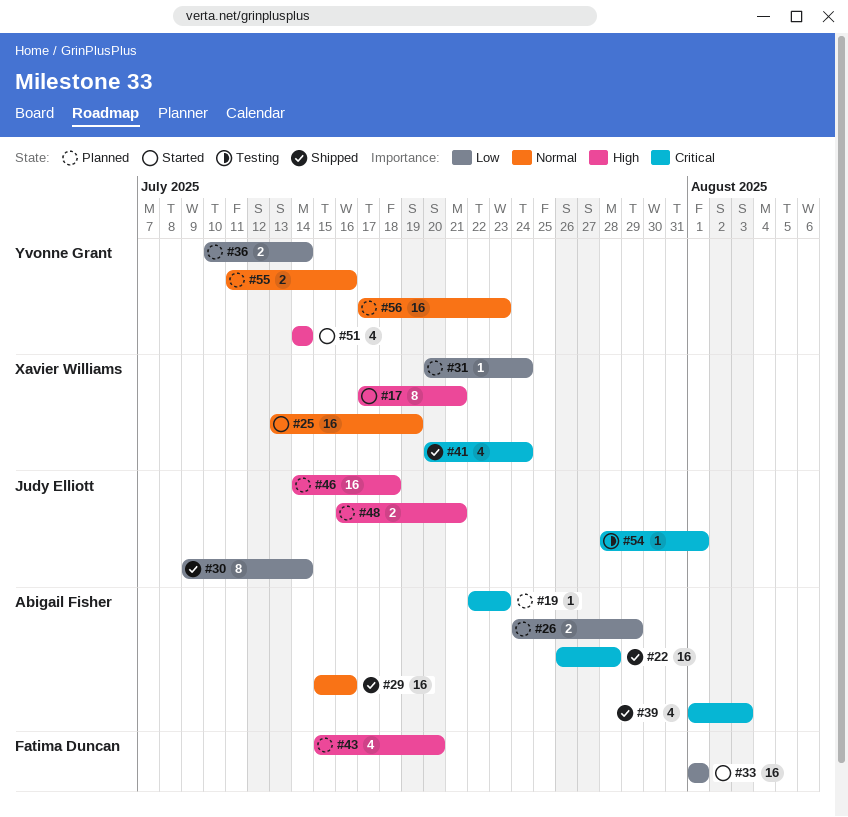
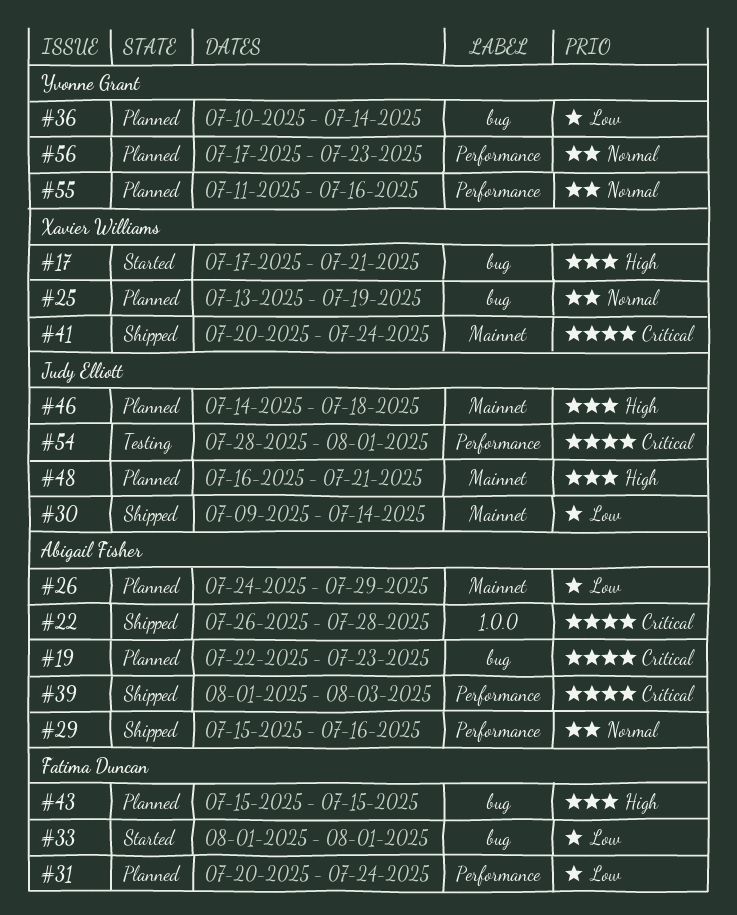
#25, status: Started -> Planned
#31, owner: Xavier Williams -> Fatima Duncan
#43, due: Jul 20 -> Jul 15
#51: present -> none

